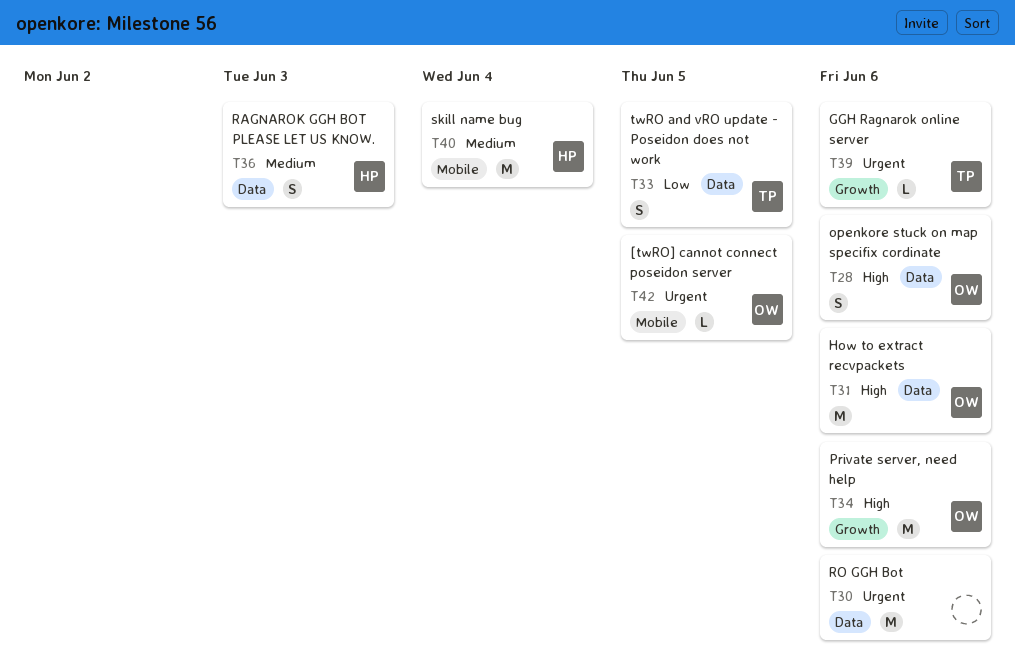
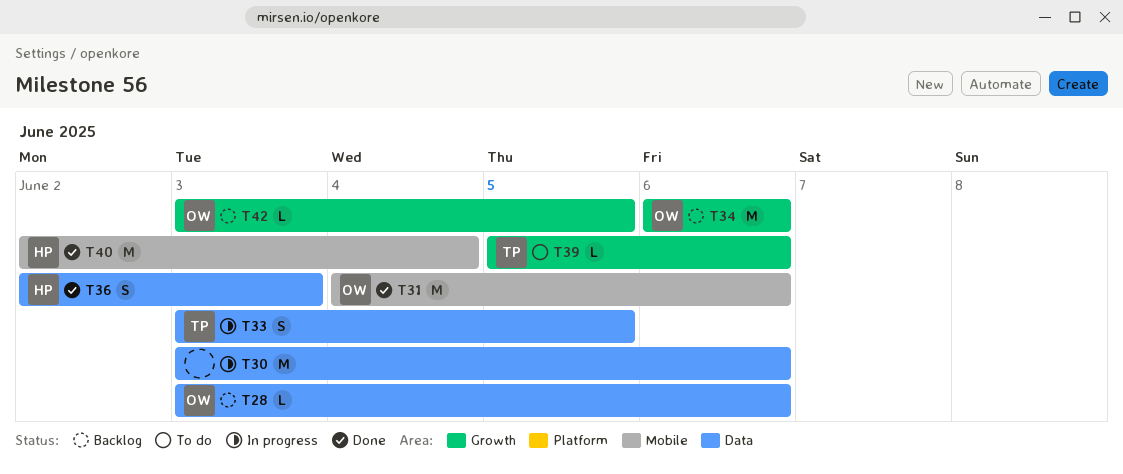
T28, estimate: S -> L
T31, label: Data -> Mobile
T42, label: Mobile -> Growth

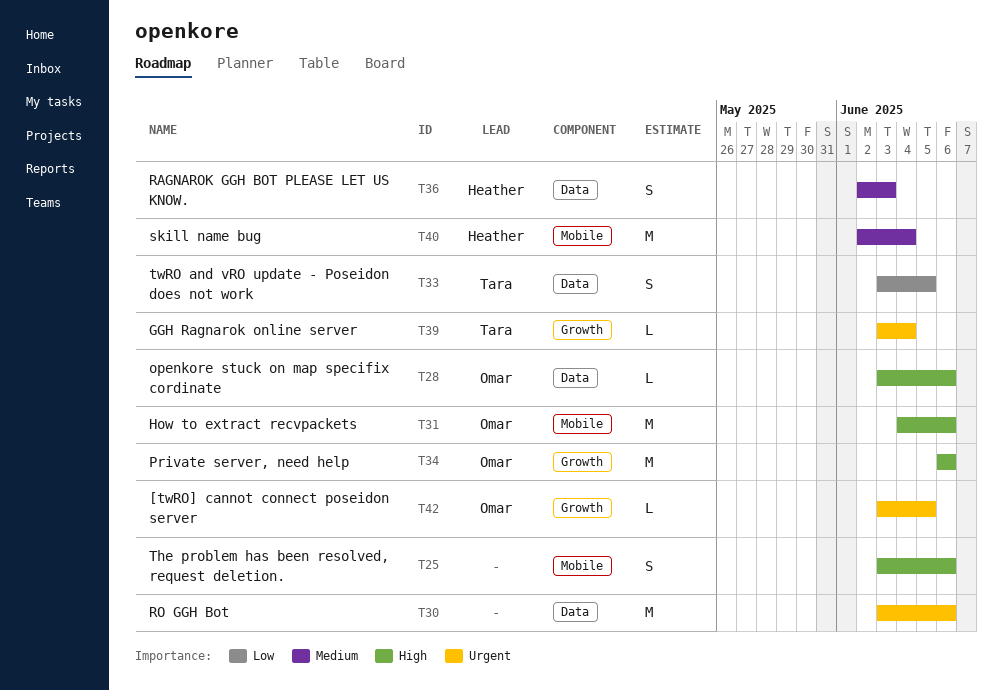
T25: none -> present
T39, start: Jun 5 -> Jun 3
T39, due: Jun 6 -> Jun 4

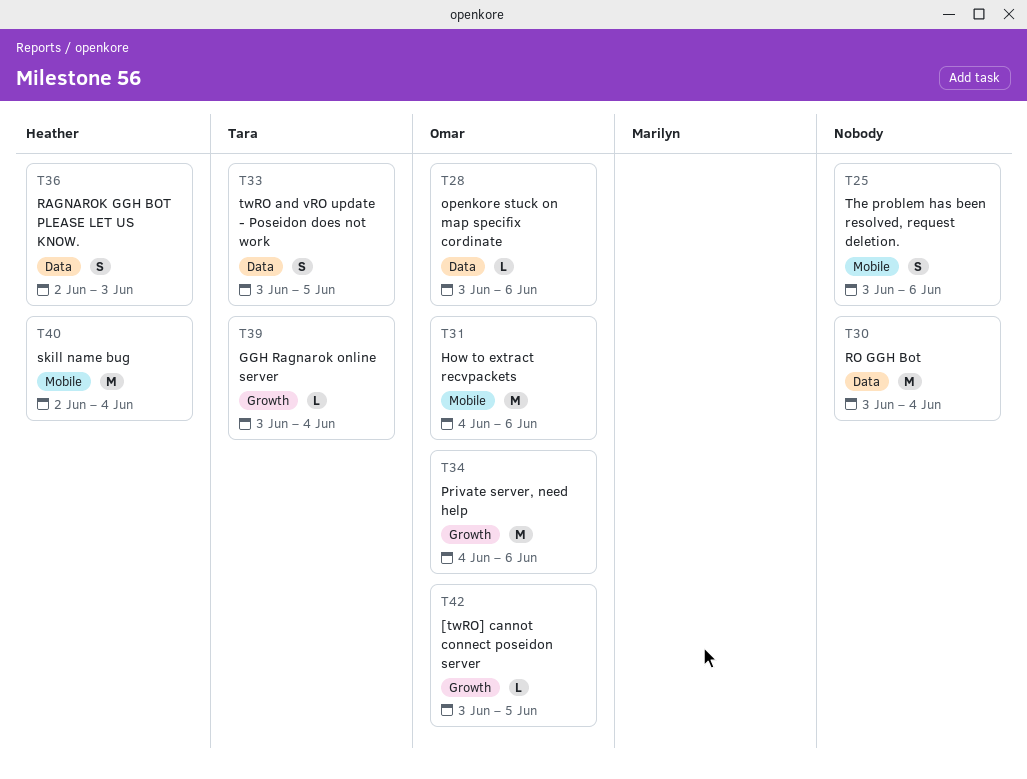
T30, due: Jun 6 -> Jun 4
T34, start: Jun 6 -> Jun 4

